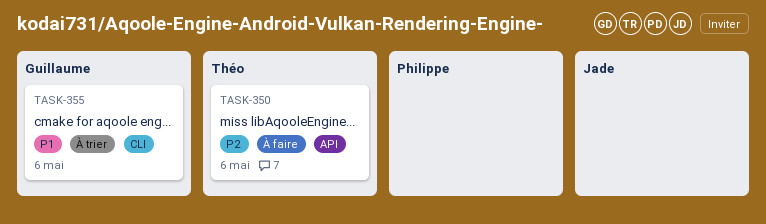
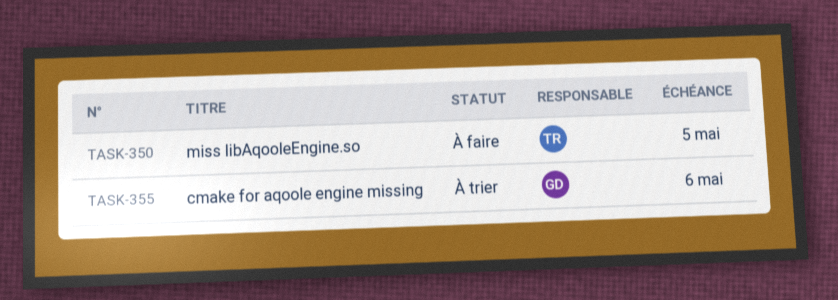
TASK-350, due: May 6 -> May 5

